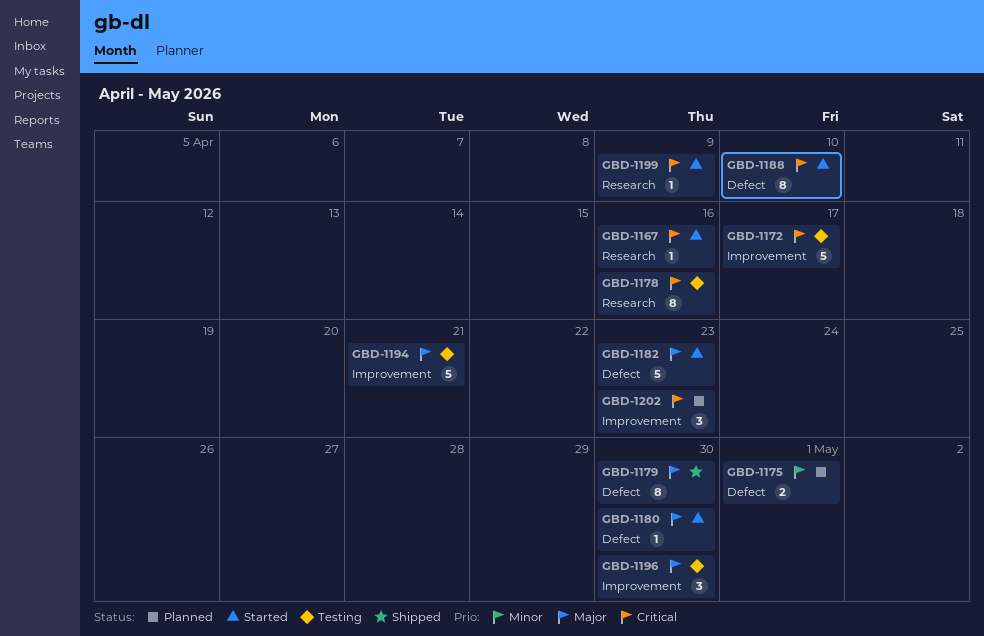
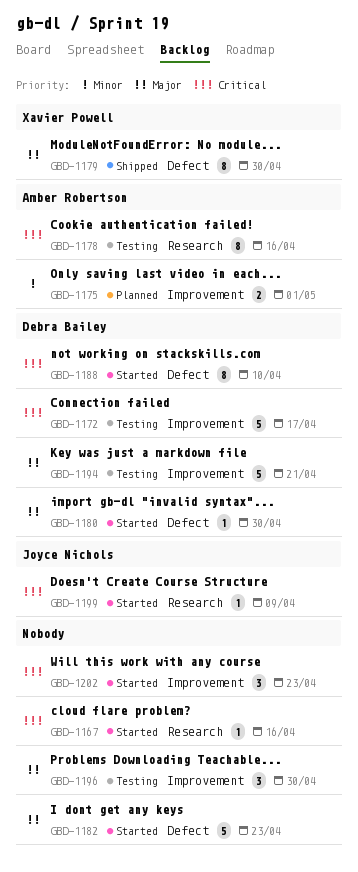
GBD-1175, label: Defect -> Improvement
GBD-1202, status: Planned -> Started

